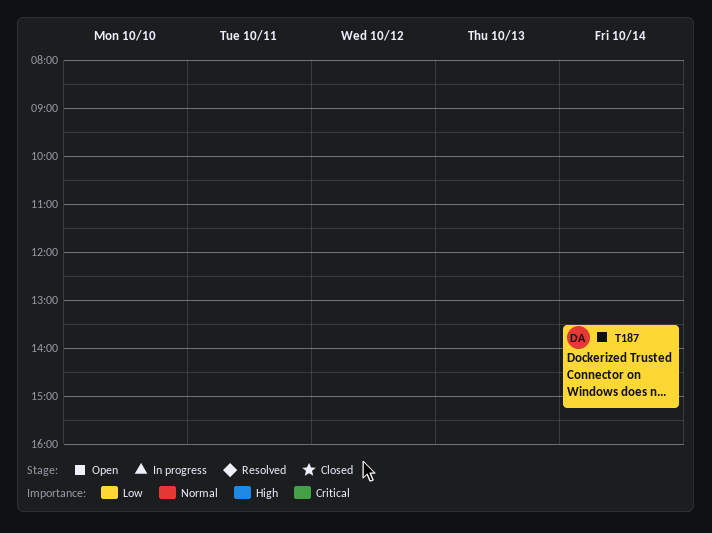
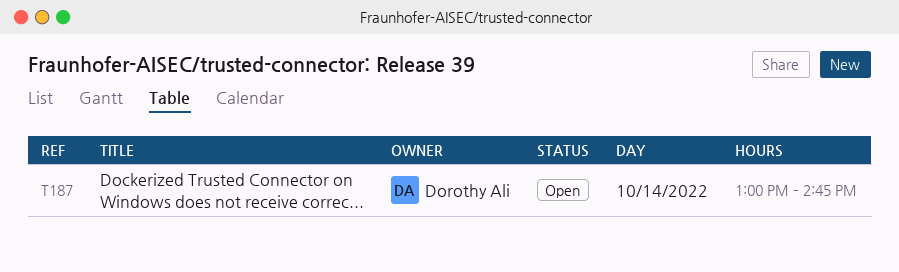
T187, begins: 13:30 -> 13:00
T187, ends: 15:15 -> 14:45

